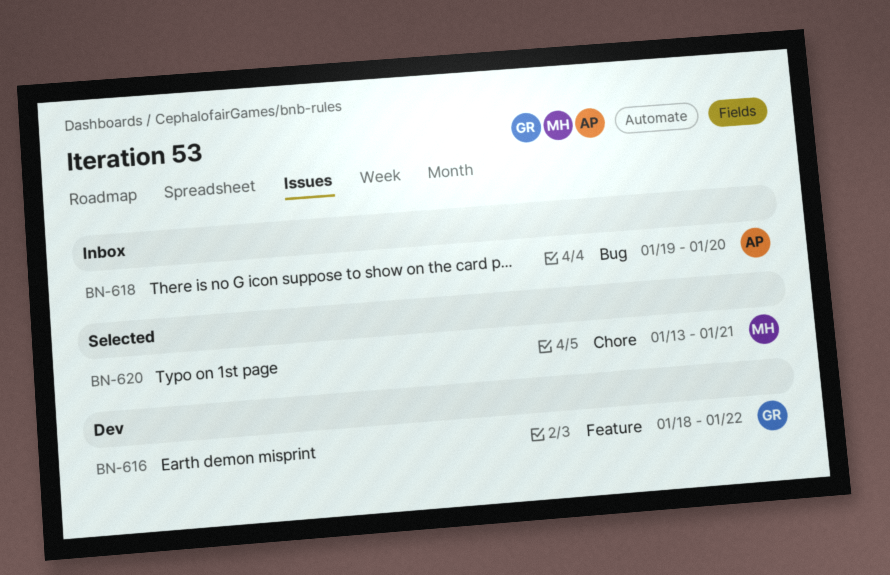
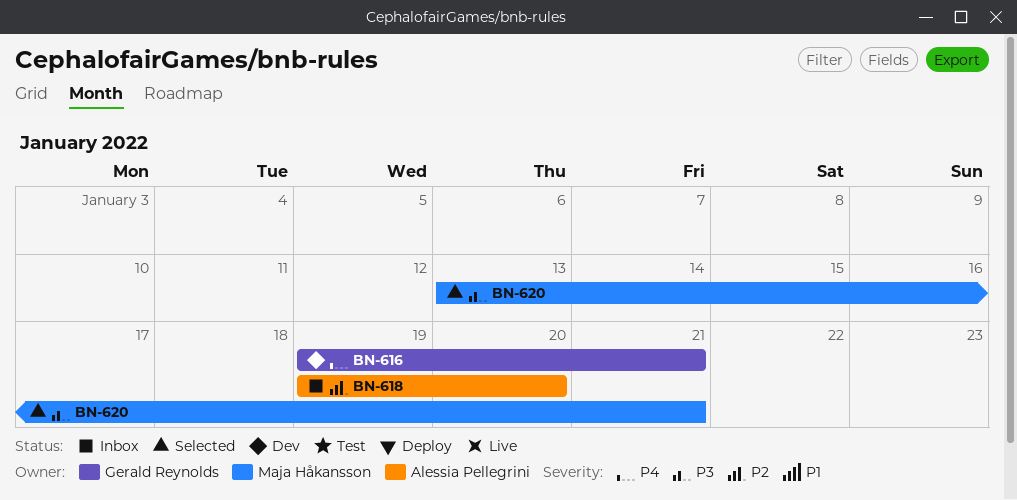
BN-616, start: Jan 18 -> Jan 19
BN-616, due: Jan 22 -> Jan 21

